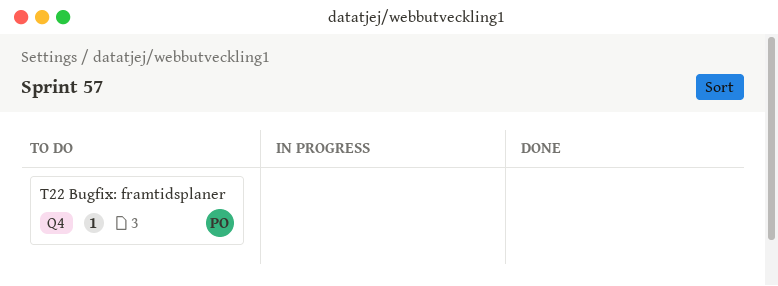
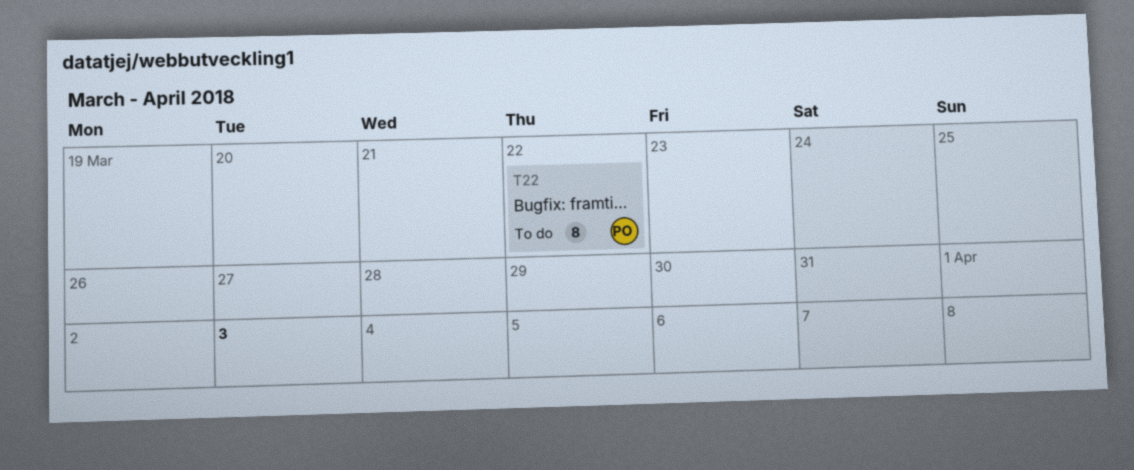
T22, estimate: 1 -> 8

